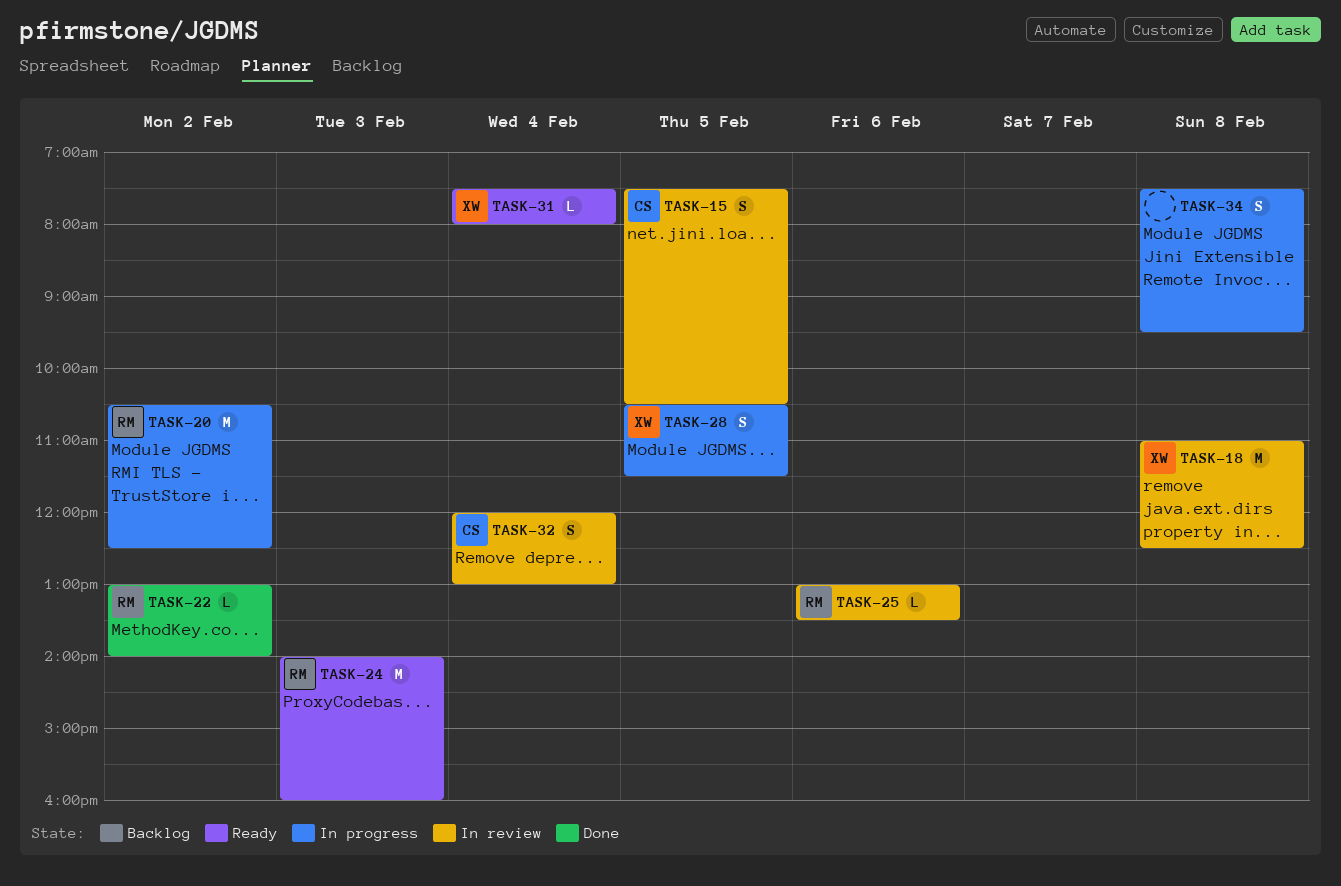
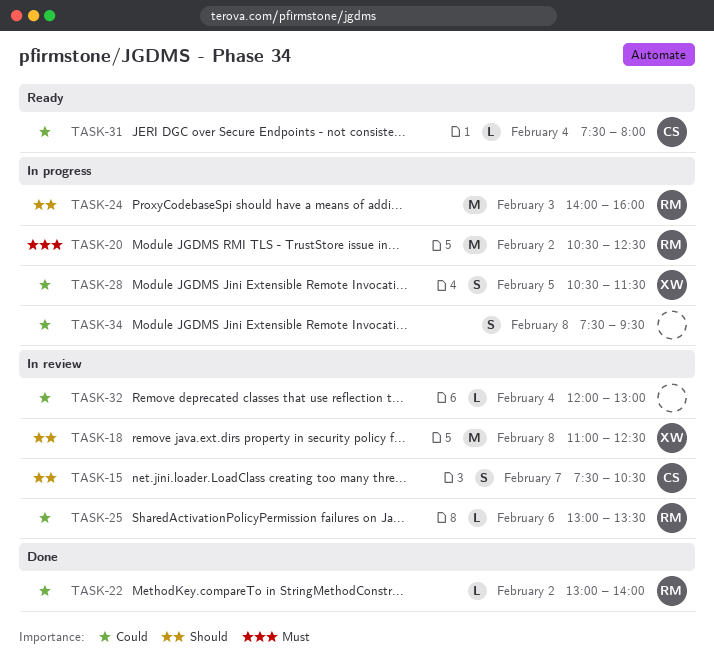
TASK-15, day: Feb 5 -> Feb 7
TASK-24, status: Ready -> In progress
TASK-31, owner: XW -> CS
TASK-32, owner: CS -> none
TASK-32, estimate: S -> L

